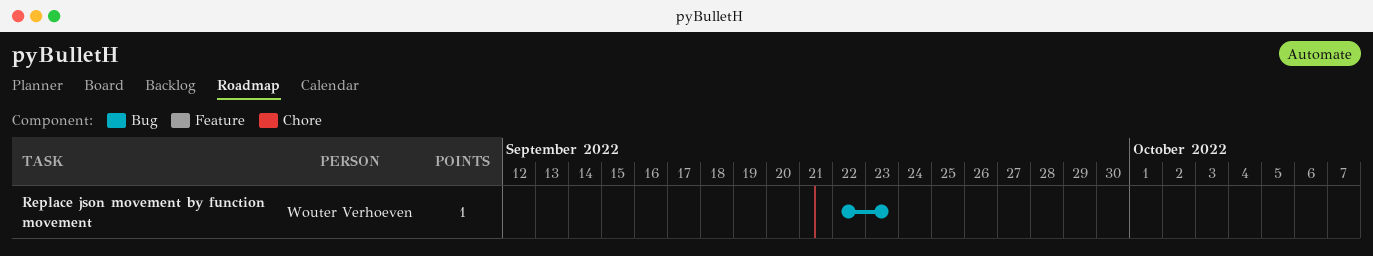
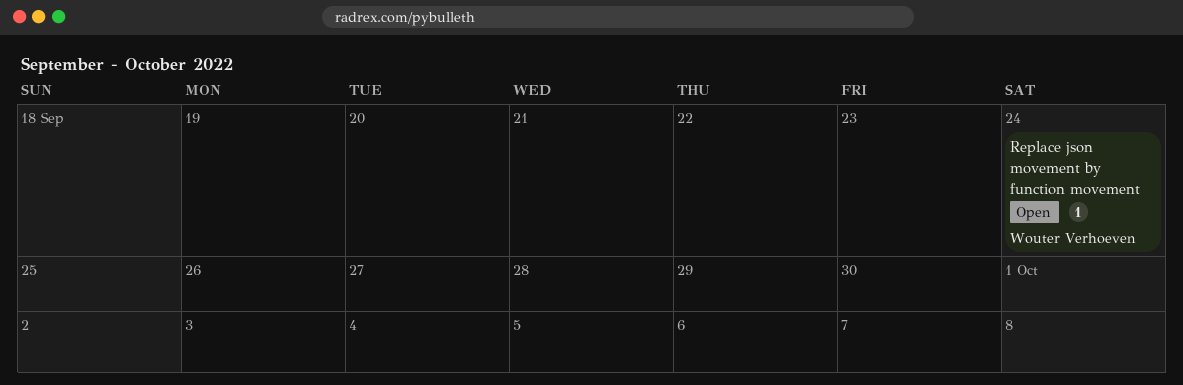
Replace json movement by function movement, due: Sep 23 -> Sep 24

